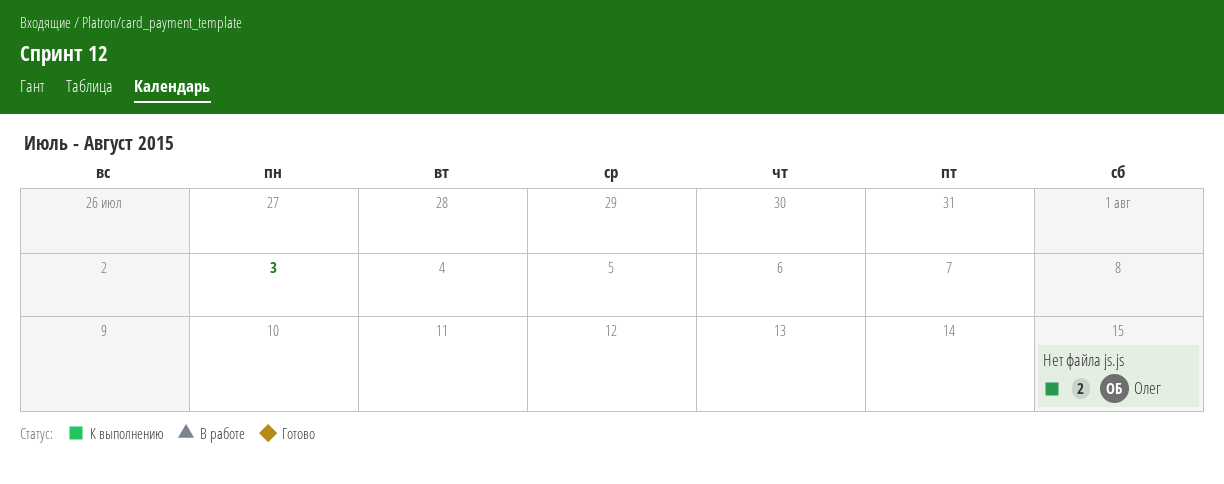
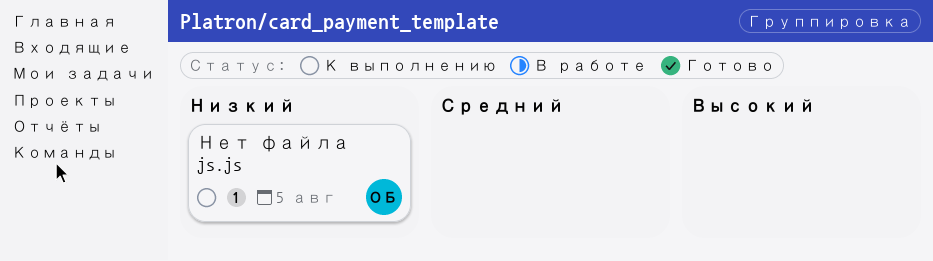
Нет файла js.js, estimate: 2 -> 1
Нет файла js.js, due: Aug 15 -> Aug 5

